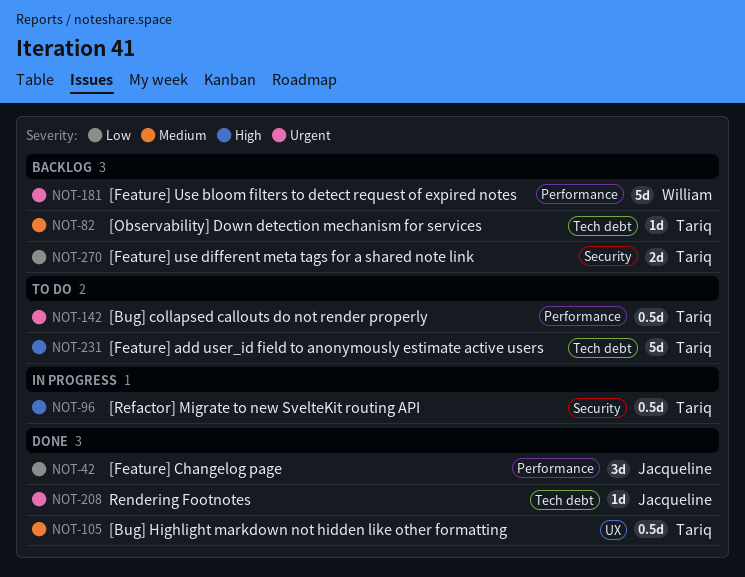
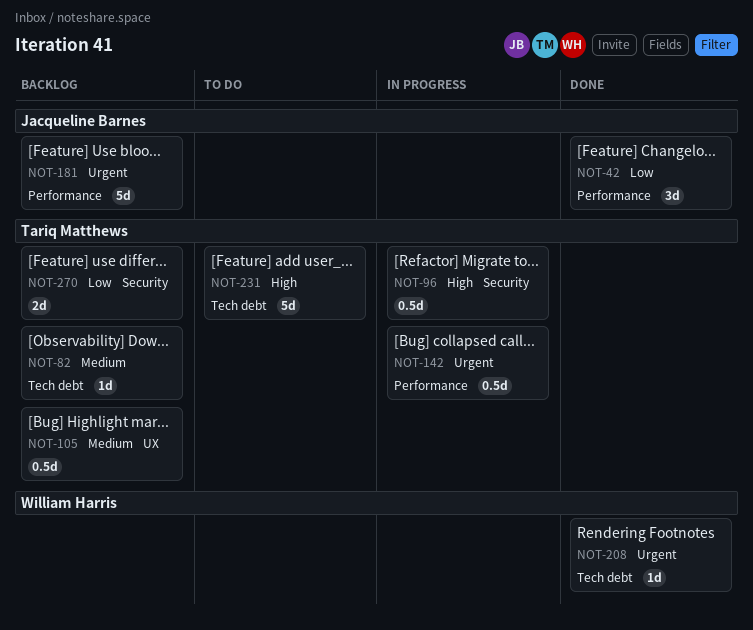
NOT-105, status: Done -> Backlog
NOT-142, status: To do -> In progress
NOT-181, owner: William Harris -> Jacqueline Barnes
NOT-208, owner: Jacqueline Barnes -> William Harris

